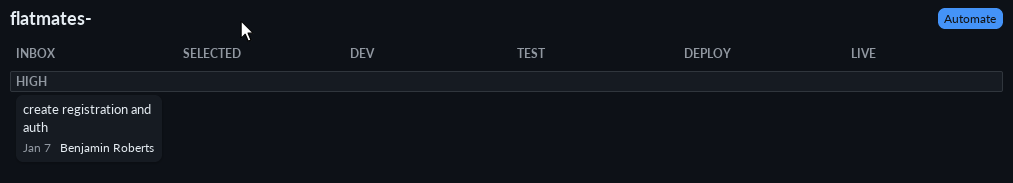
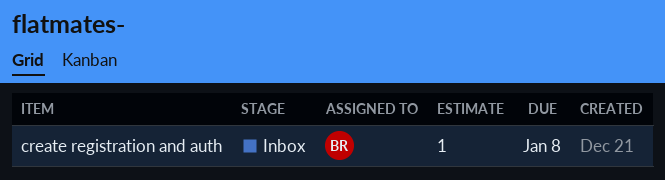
create registration and auth, due: Jan 7 -> Jan 8

